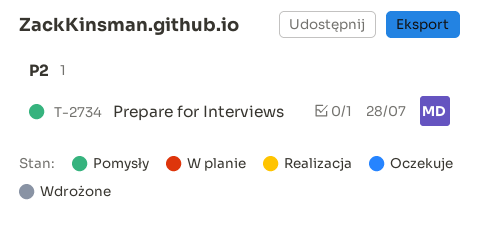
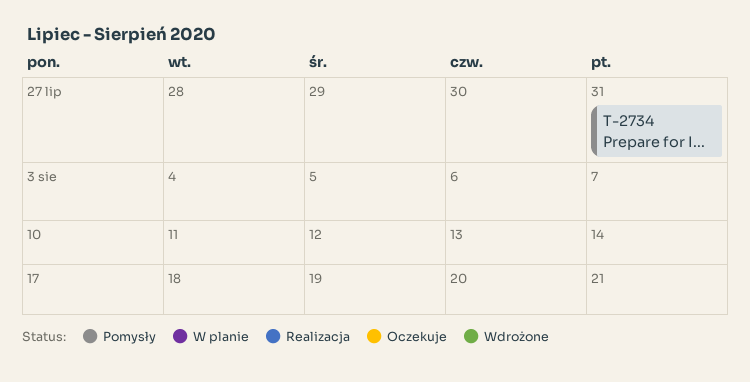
T-2734, due: Jul 28 -> Jul 31

